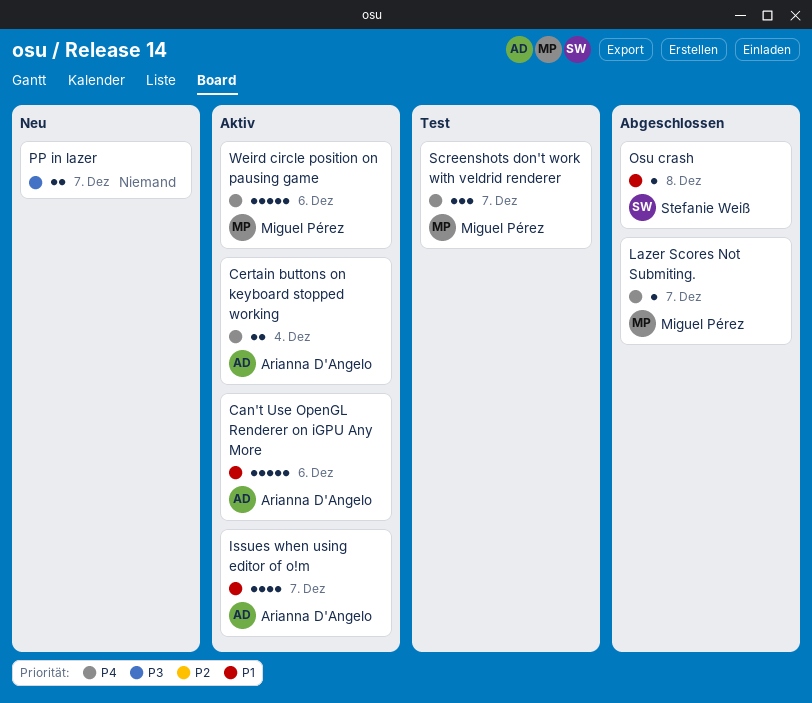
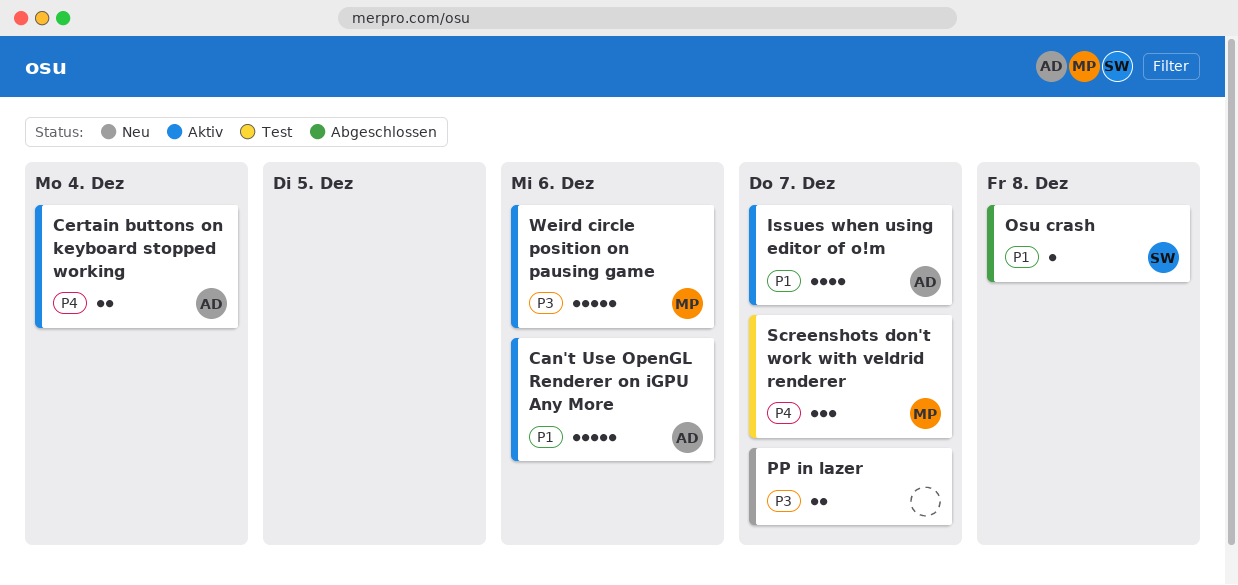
Lazer Scores Not Submiting.: present -> none
Weird circle position on pausing game, priority: P4 -> P3

